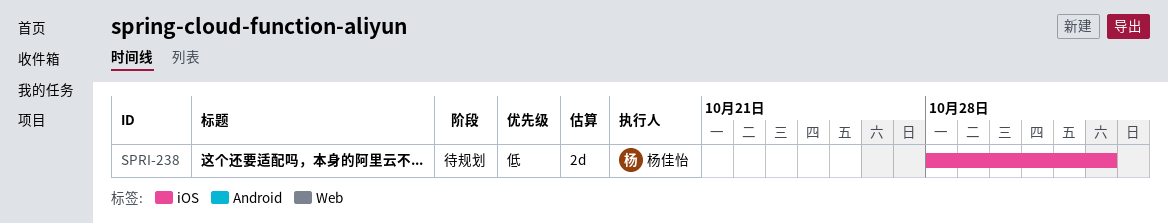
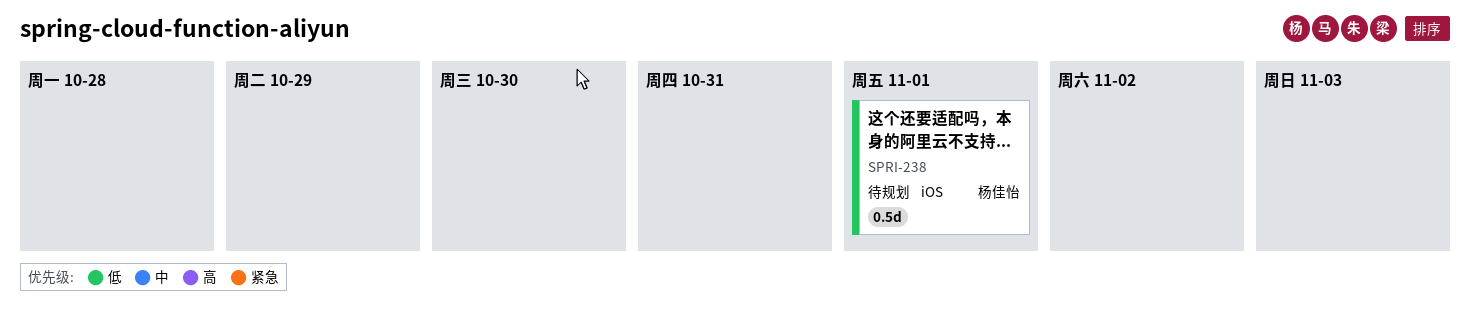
SPRI-238, estimate: 2d -> 0.5d
SPRI-238, due: Nov 2 -> Nov 1

